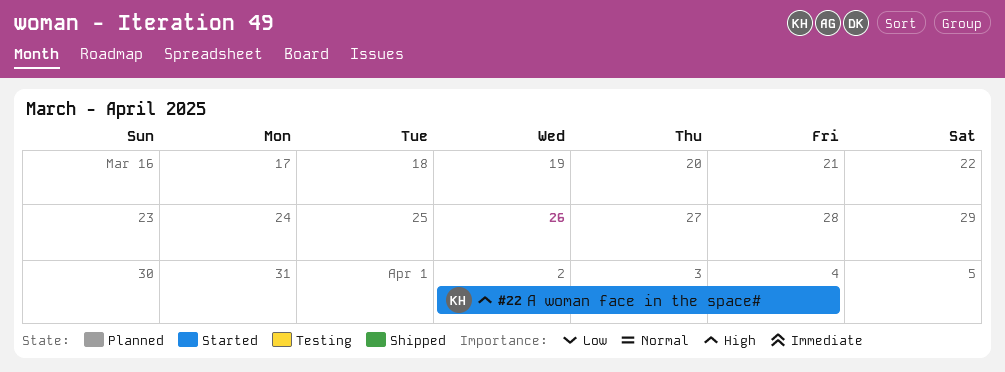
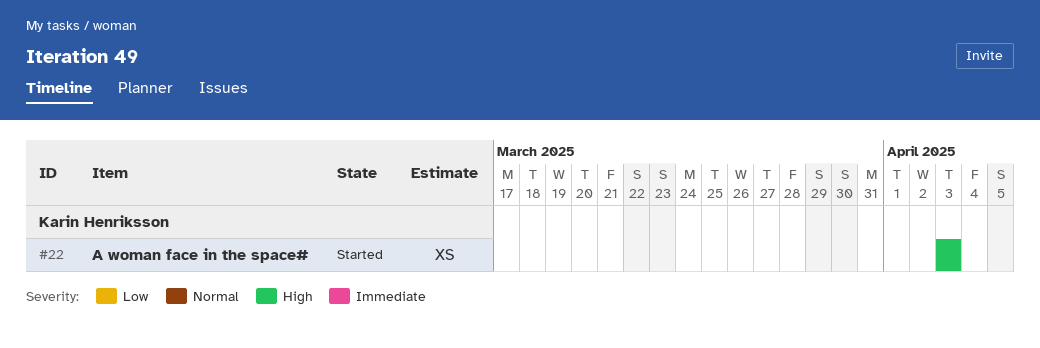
#22, start: Apr 2 -> Apr 3
#22, due: Apr 4 -> Apr 3

